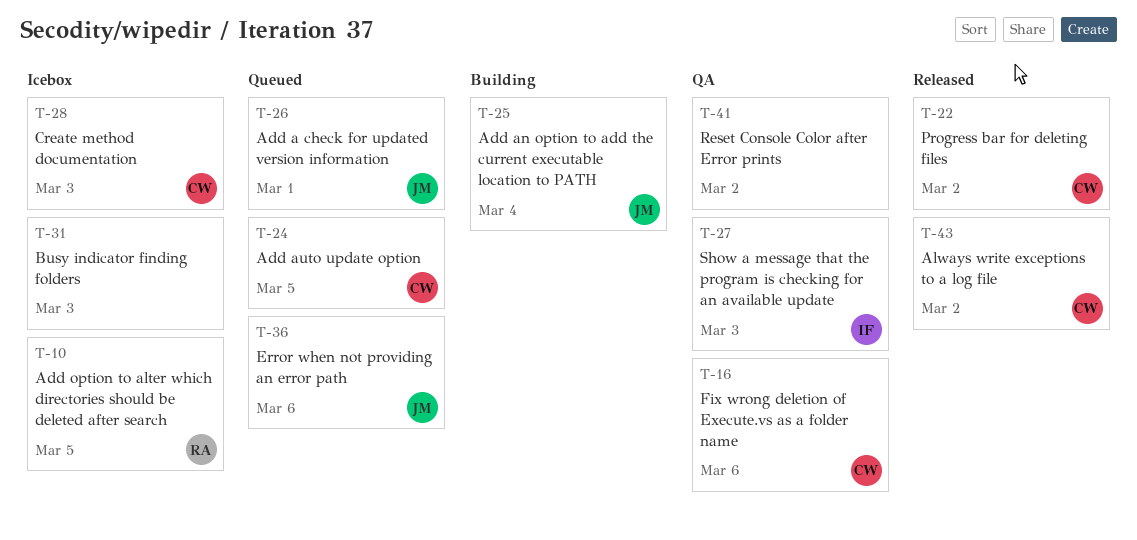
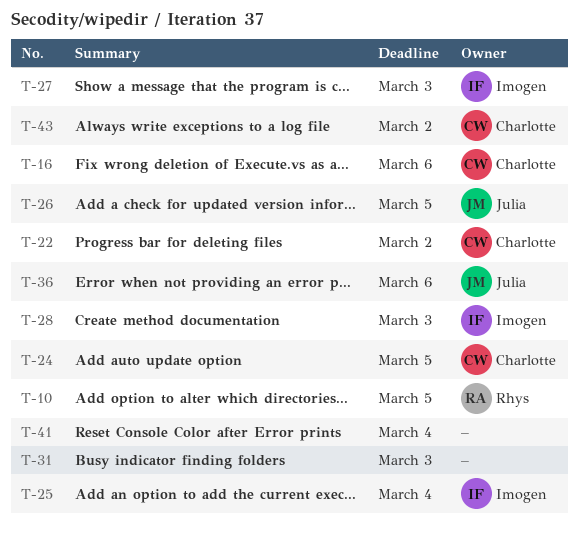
T-25, owner: Julia -> Imogen
T-26, due: Mar 1 -> Mar 5
T-28, owner: Charlotte -> Imogen
T-41, due: Mar 2 -> Mar 4

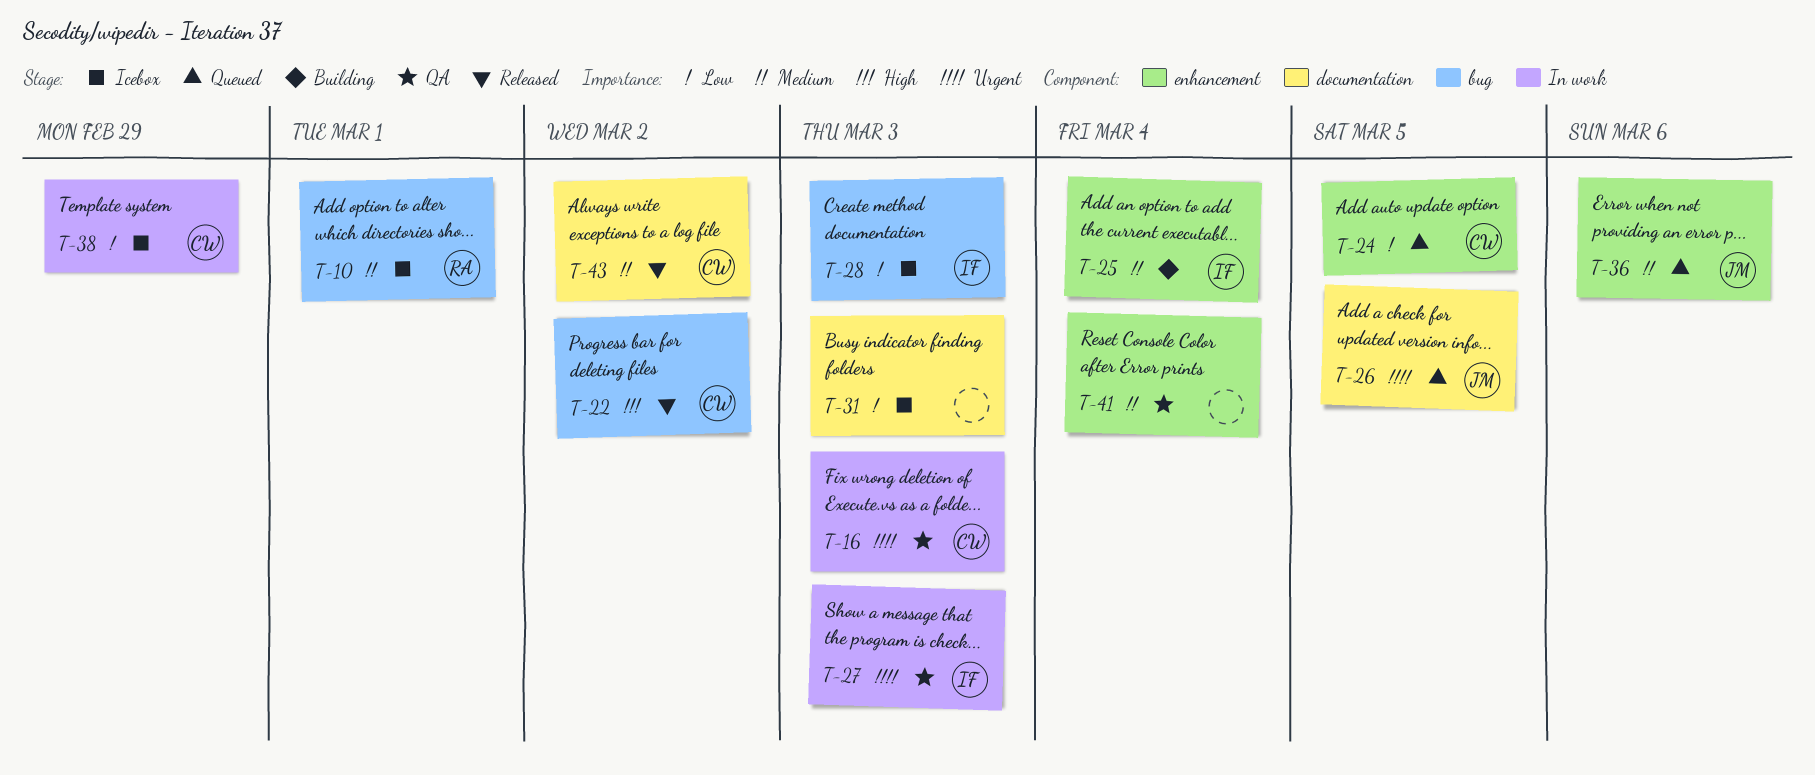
T-10, due: Mar 5 -> Mar 1
T-16, due: Mar 6 -> Mar 3
T-38: none -> present

